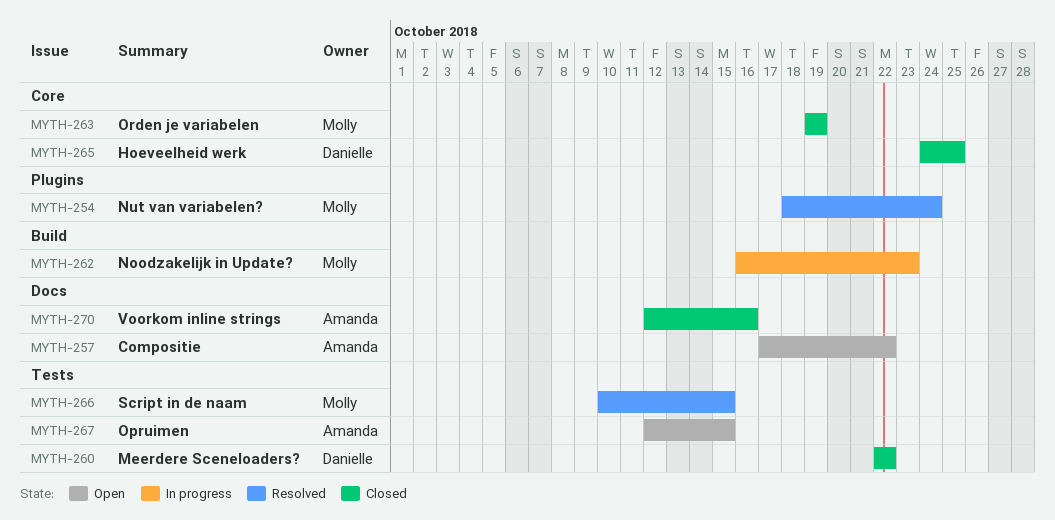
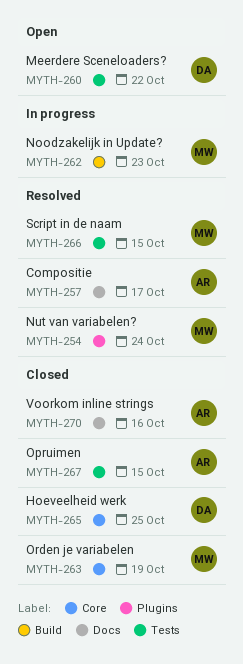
MYTH-257, status: Open -> Resolved
MYTH-257, due: Oct 22 -> Oct 17
MYTH-260, status: Closed -> Open
MYTH-267, status: Open -> Closed

